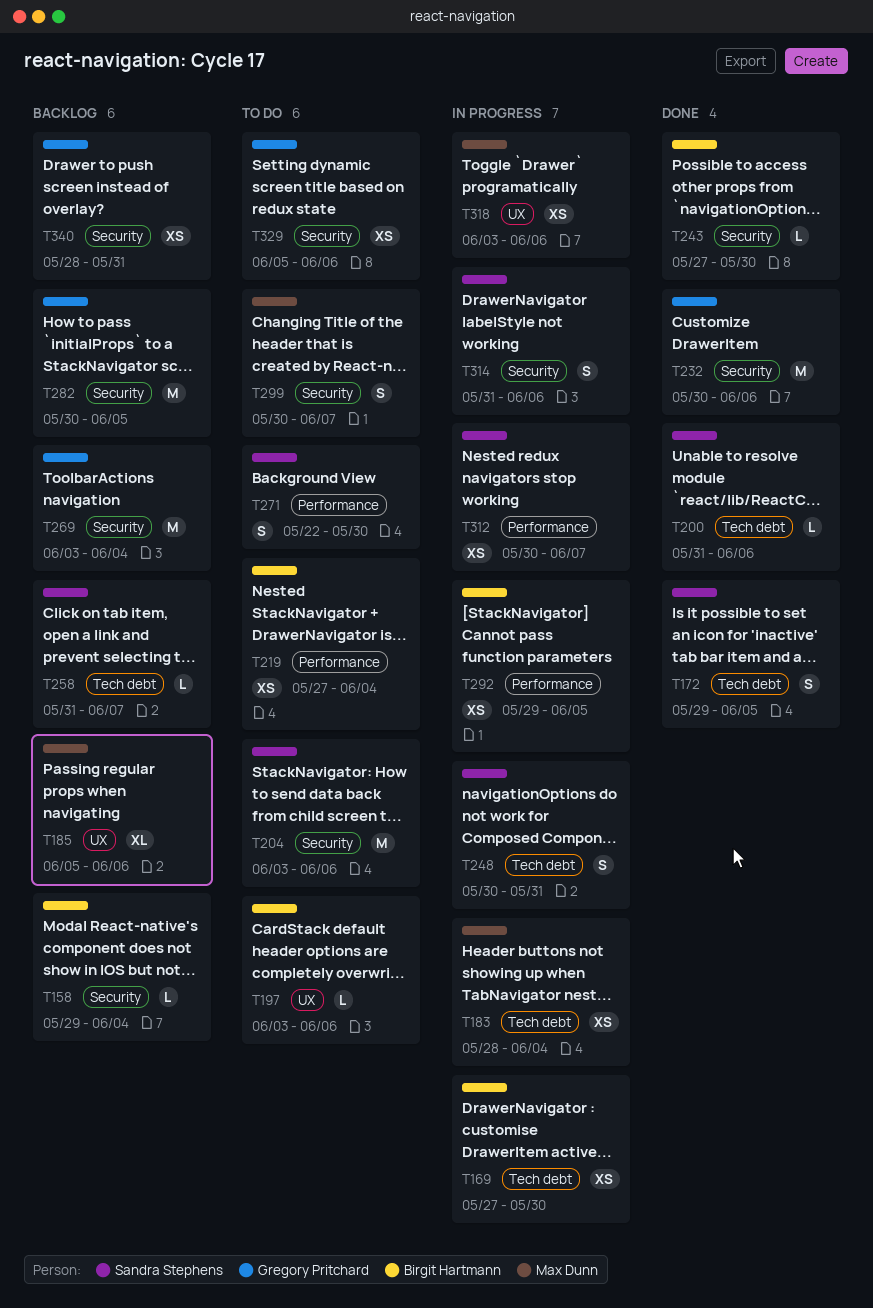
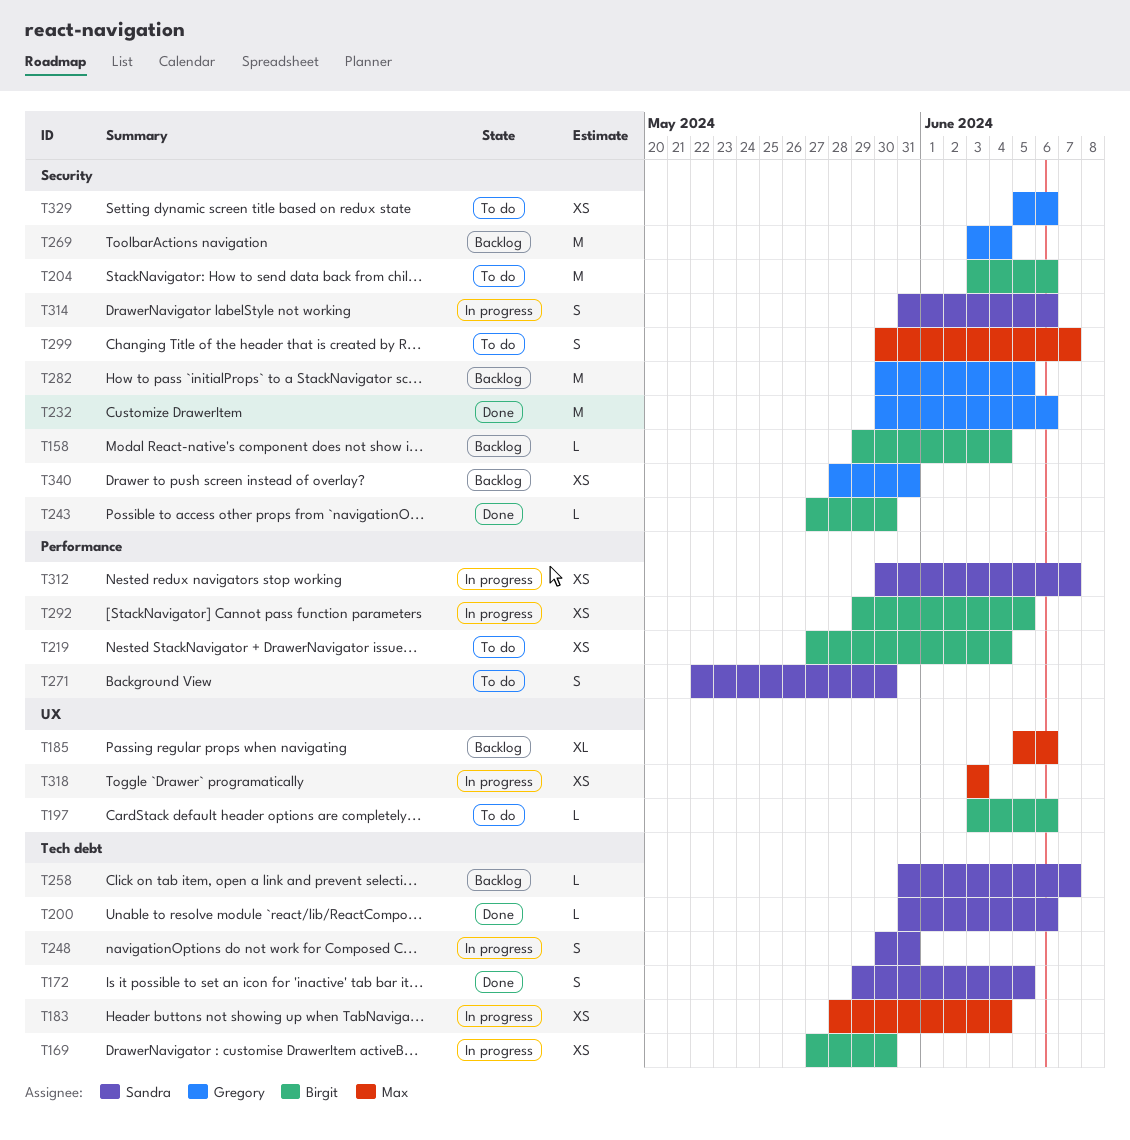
T204, owner: Sandra Stephens -> Birgit Hartmann
T318, due: Jun 6 -> Jun 3

